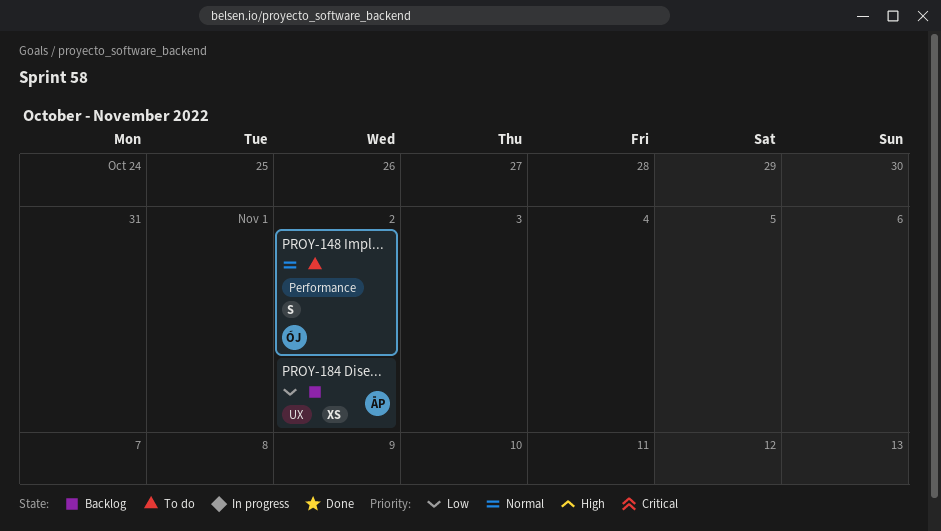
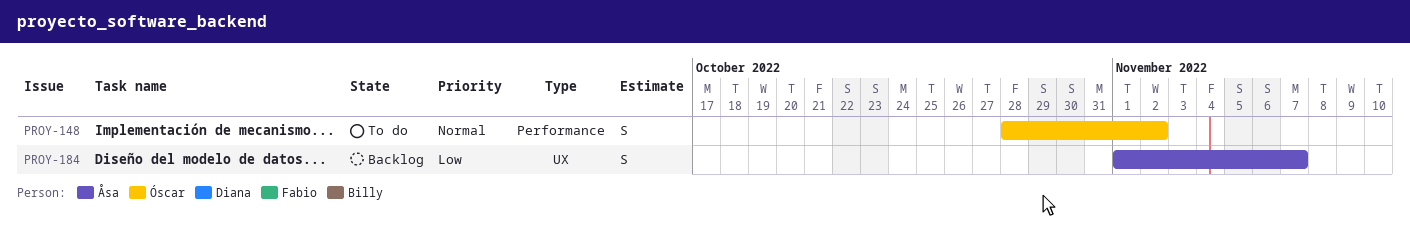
PROY-184, estimate: XS -> S
PROY-184, due: Nov 2 -> Nov 7

